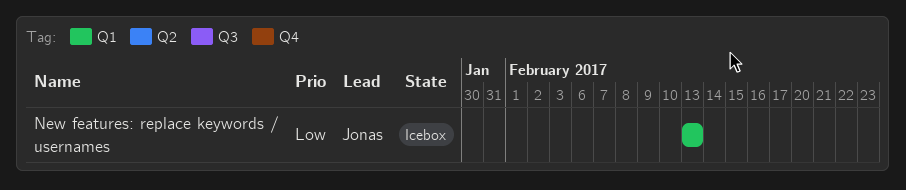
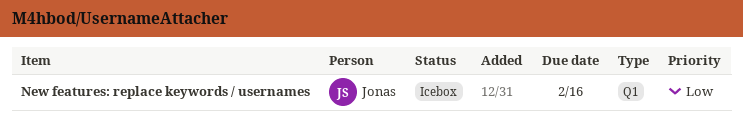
New features: replace keywords / usernames, due: Feb 13 -> Feb 16

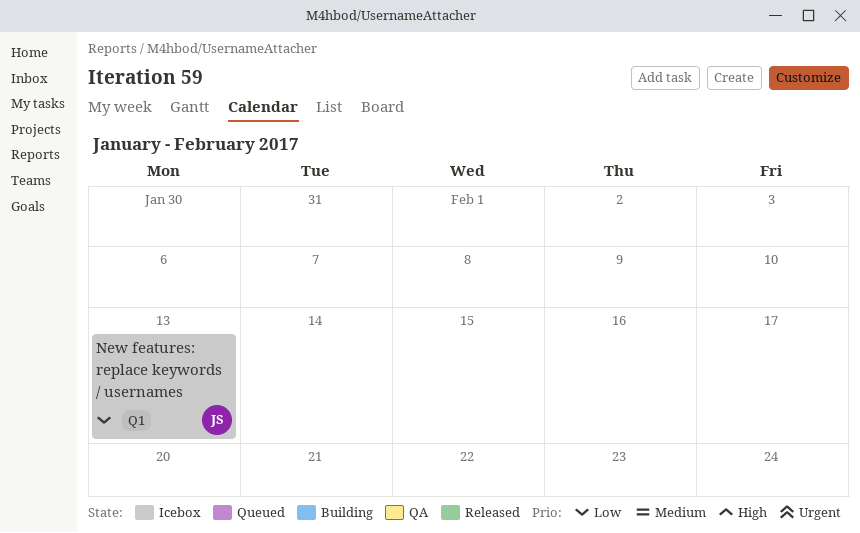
New features: replace keywords / usernames, due: Feb 16 -> Feb 13

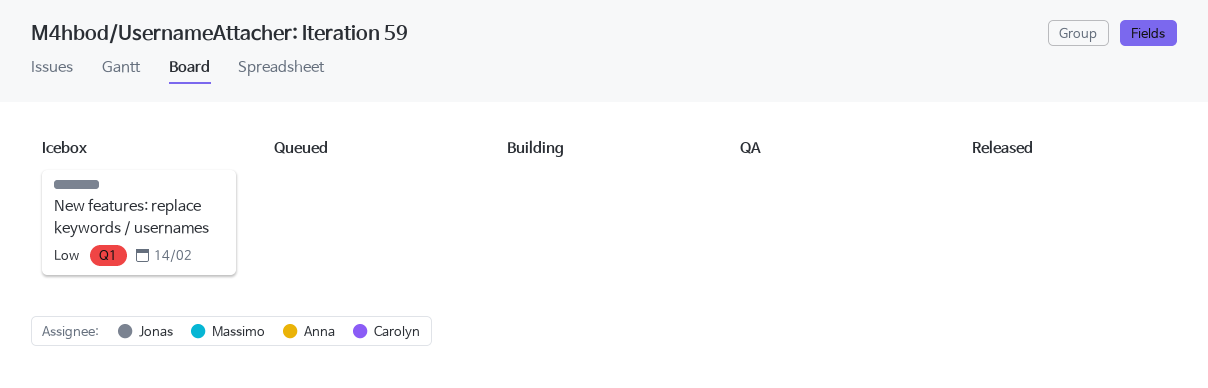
New features: replace keywords / usernames, due: Feb 13 -> Feb 14

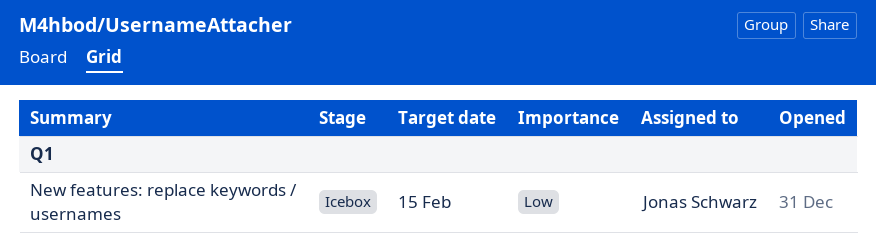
New features: replace keywords / usernames, due: Feb 14 -> Feb 15

